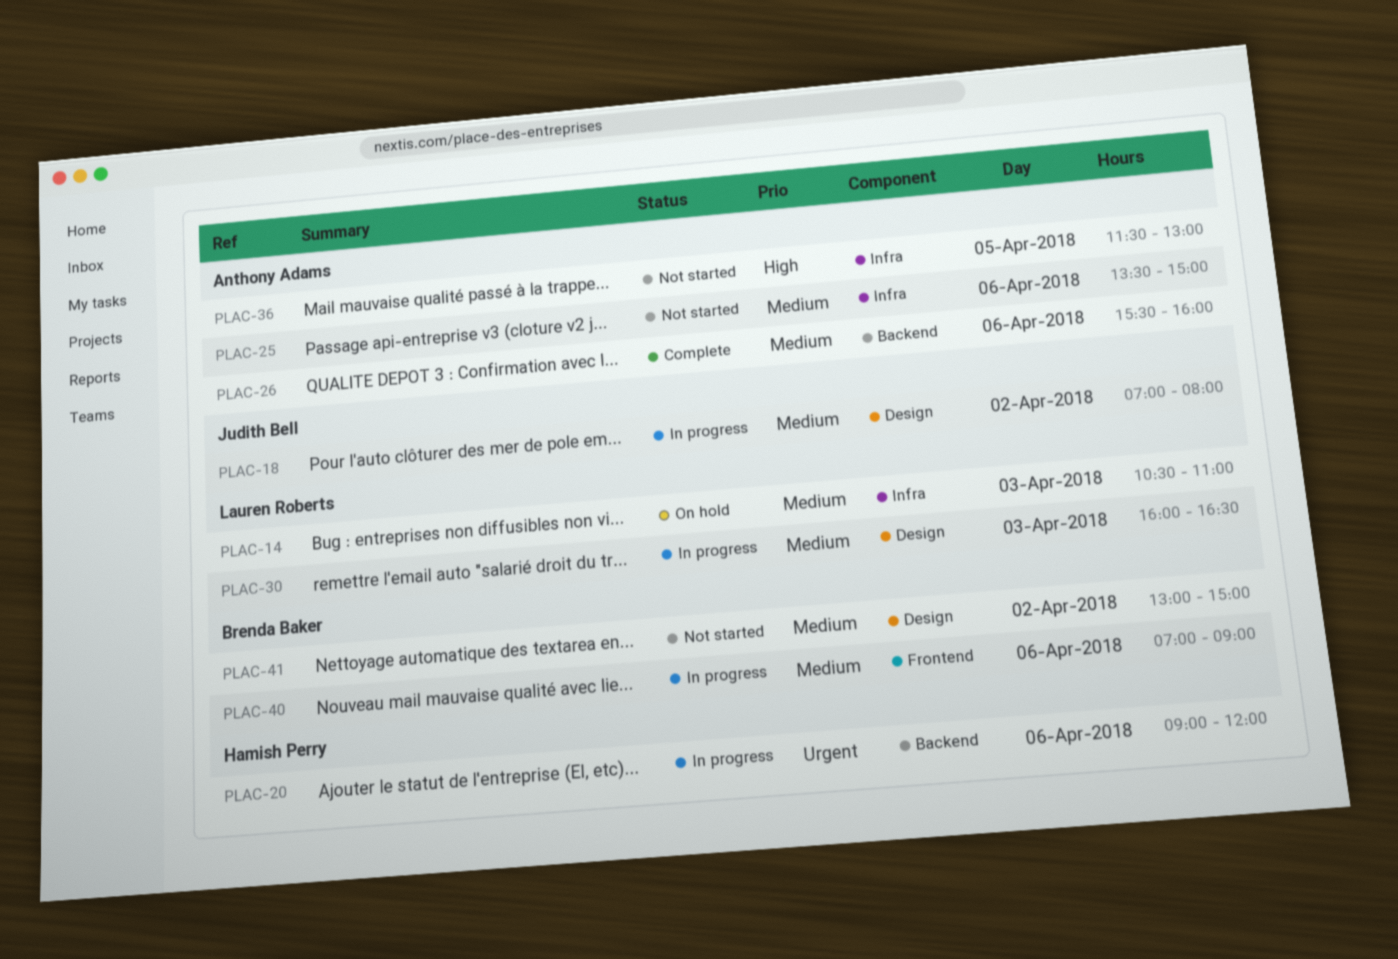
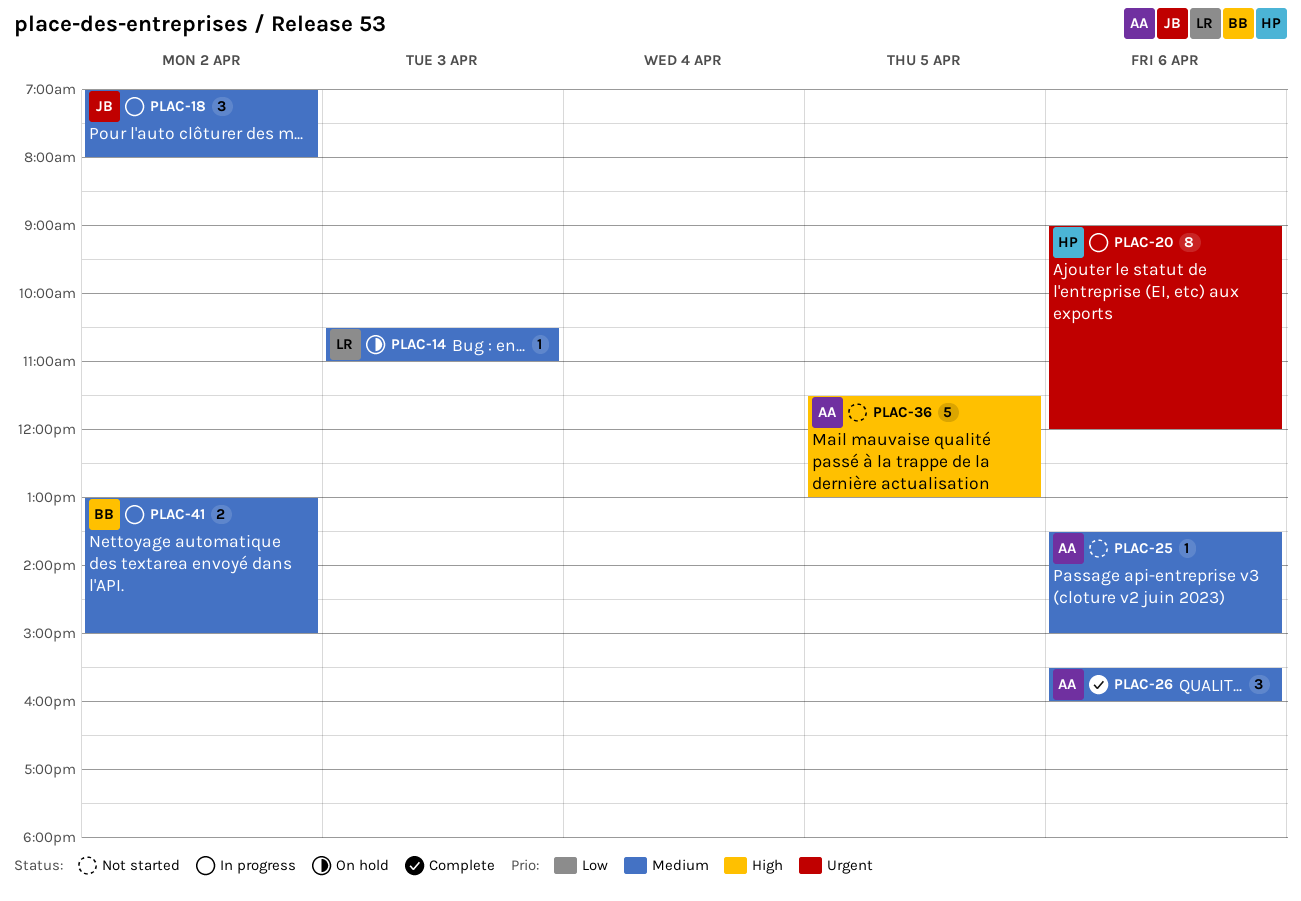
PLAC-30: present -> none
PLAC-40: present -> none
PLAC-41, status: Not started -> In progress

